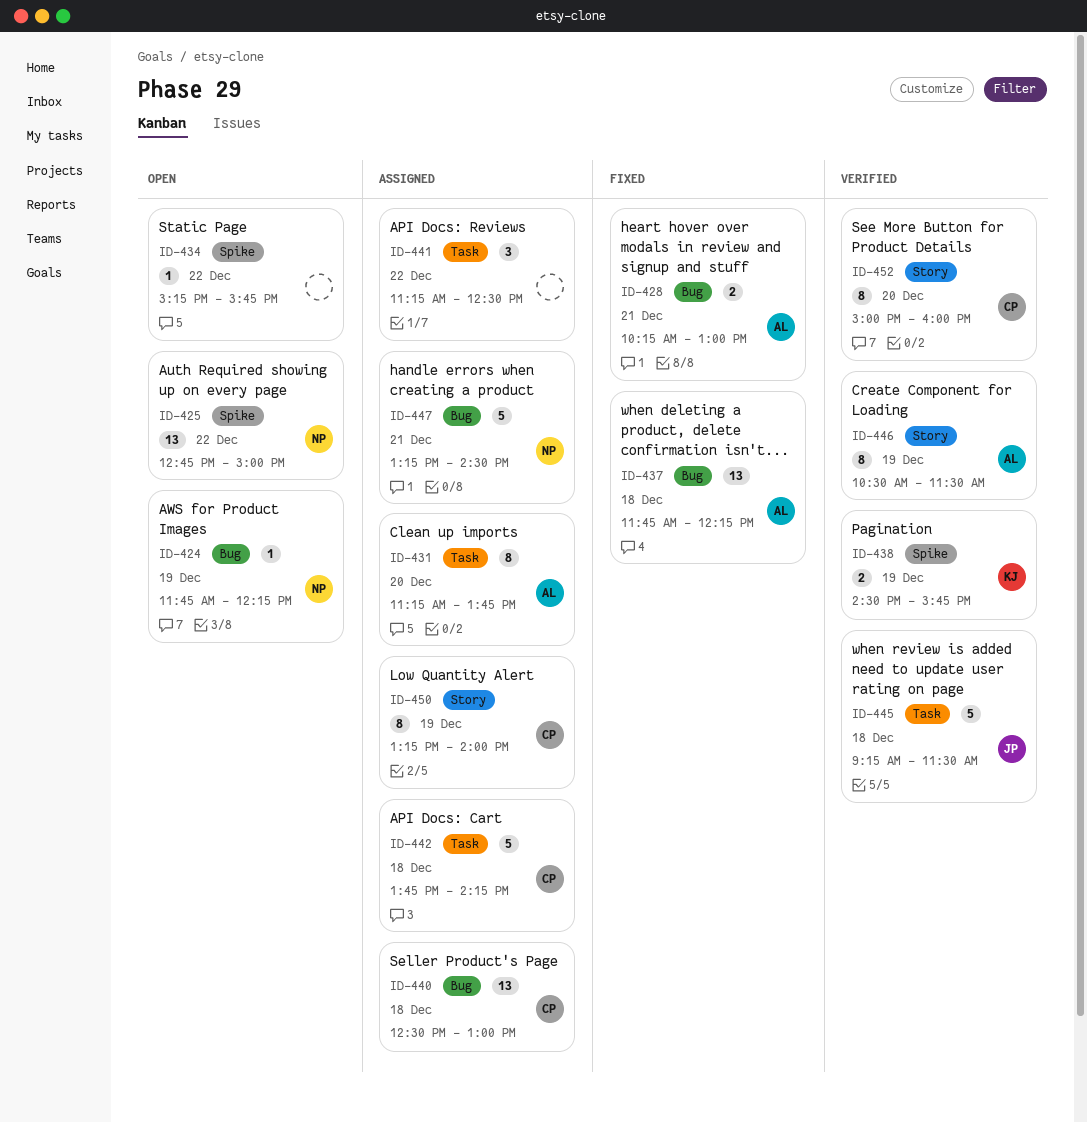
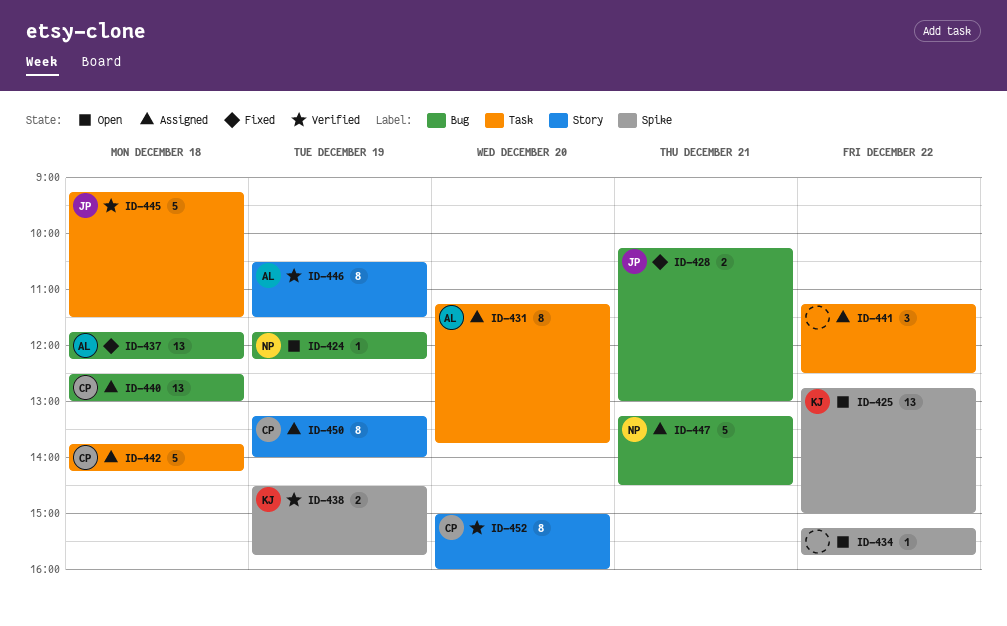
ID-425, owner: NP -> KJ
ID-428, owner: AL -> JP

